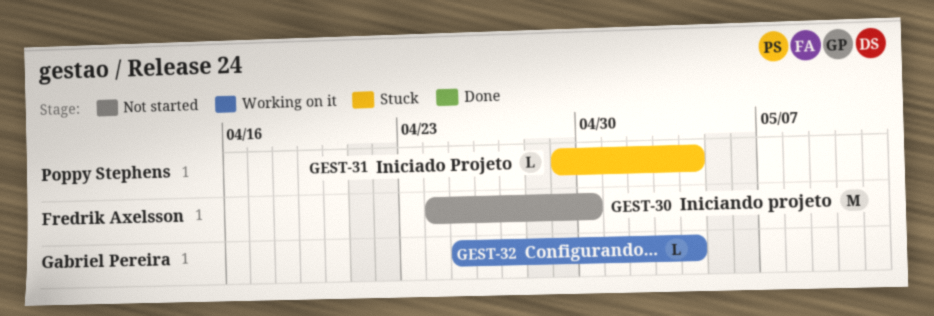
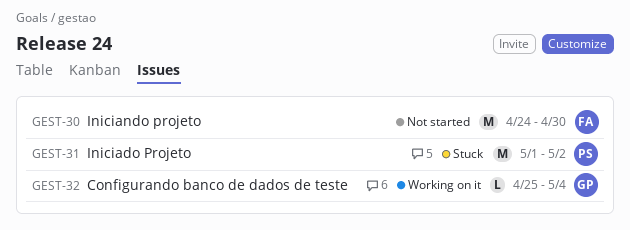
GEST-31, estimate: L -> M
GEST-31, start: Apr 29 -> May 1
GEST-31, due: May 4 -> May 2

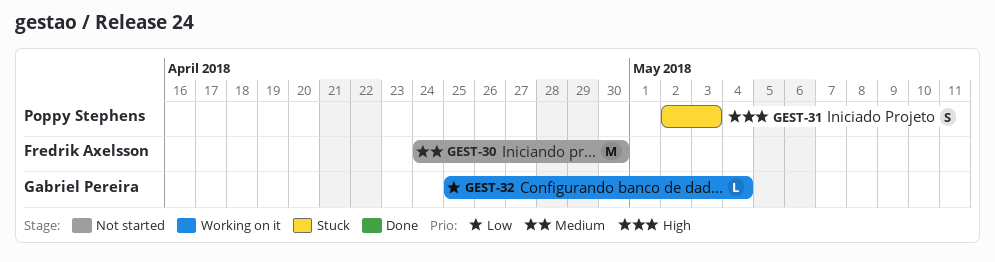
GEST-31, estimate: M -> S
GEST-31, start: May 1 -> May 2
GEST-31, due: May 2 -> May 3

